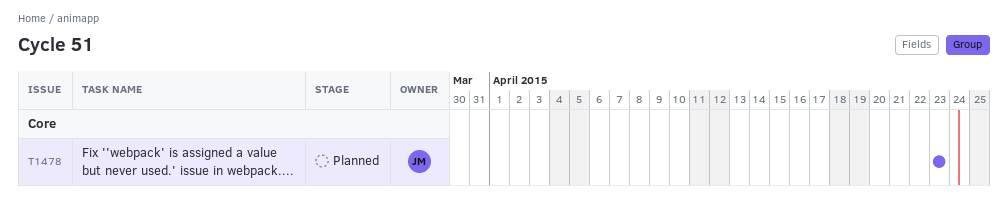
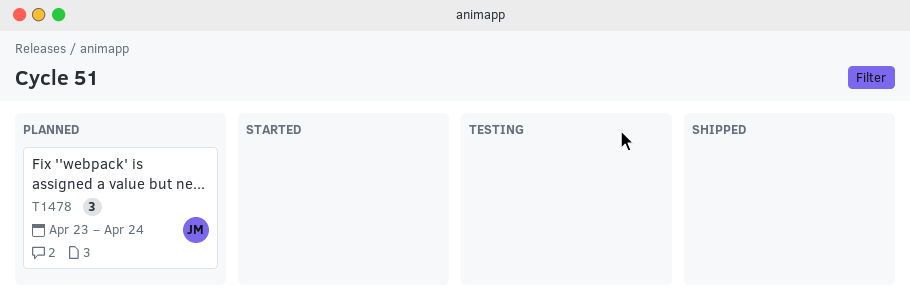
T1478, due: Apr 23 -> Apr 24

